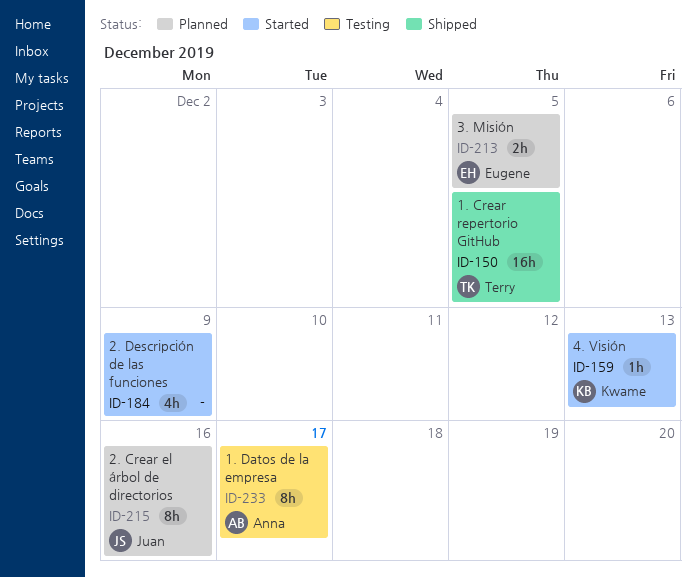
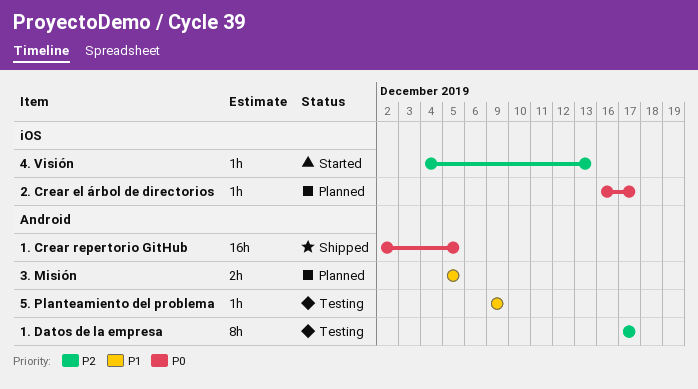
2. Crear el árbol de directorios, estimate: 8h -> 1h
2. Crear el árbol de directorios, due: Dec 16 -> Dec 17
2. Descripción de las funciones: present -> none
5. Planteamiento del problema: none -> present

